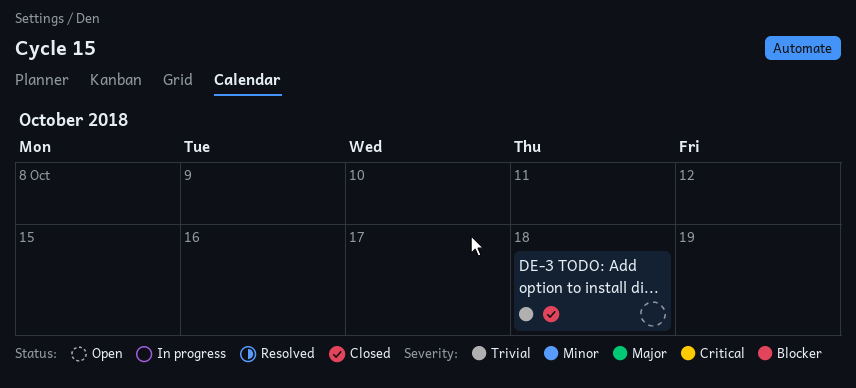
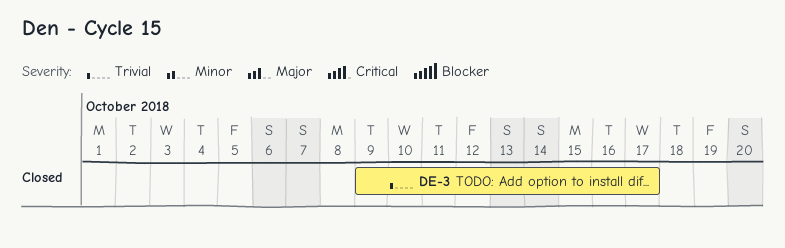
DE-3, due: Oct 18 -> Oct 17

